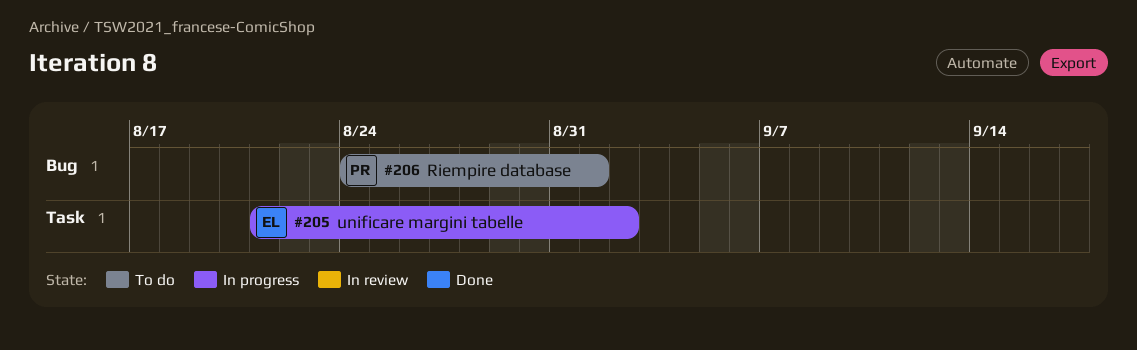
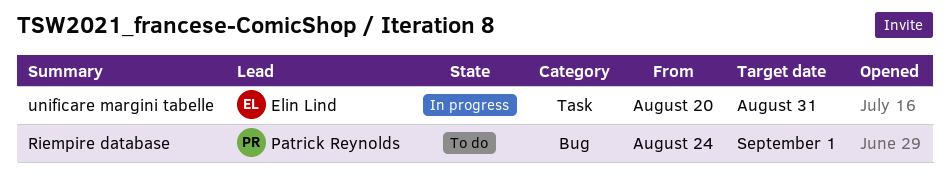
unificare margini tabelle, start: Aug 21 -> Aug 20
unificare margini tabelle, due: Sep 2 -> Aug 31

